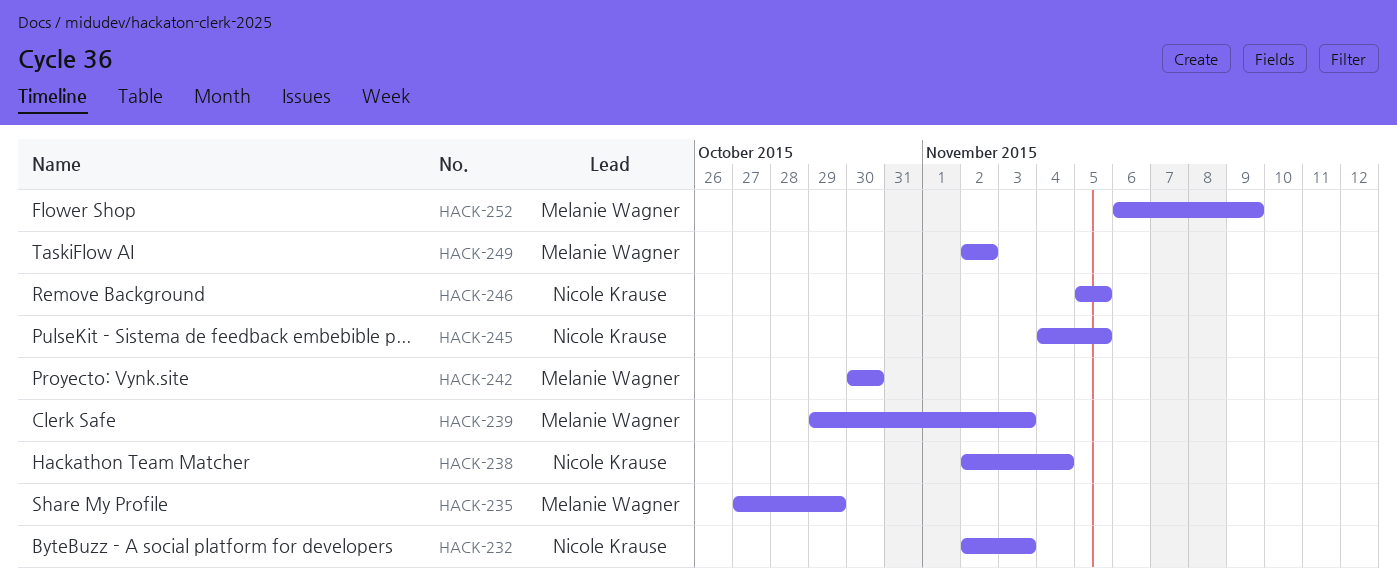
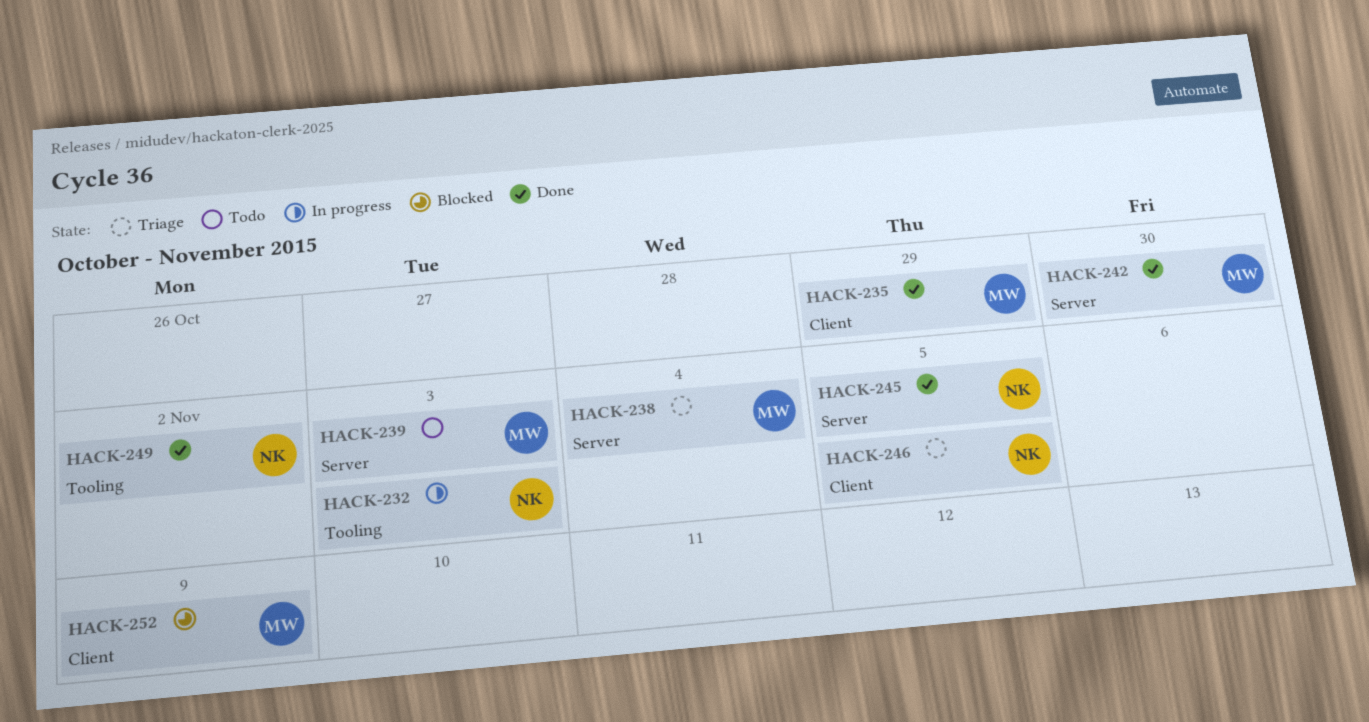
HACK-238, owner: Nicole Krause -> Melanie Wagner
HACK-249, owner: Melanie Wagner -> Nicole Krause

